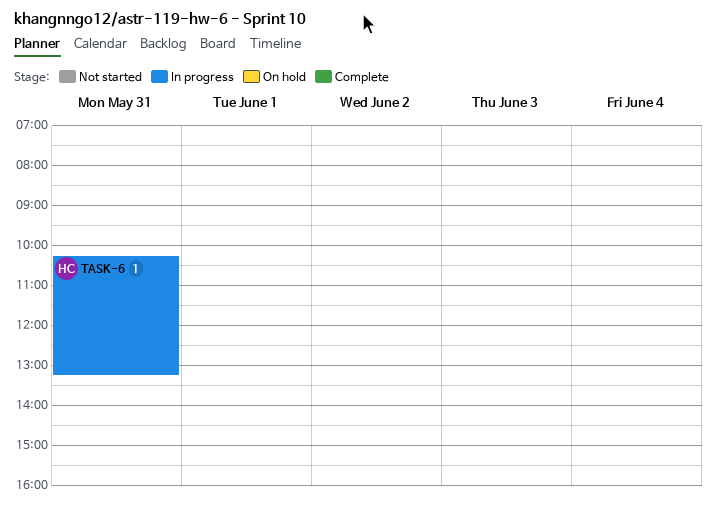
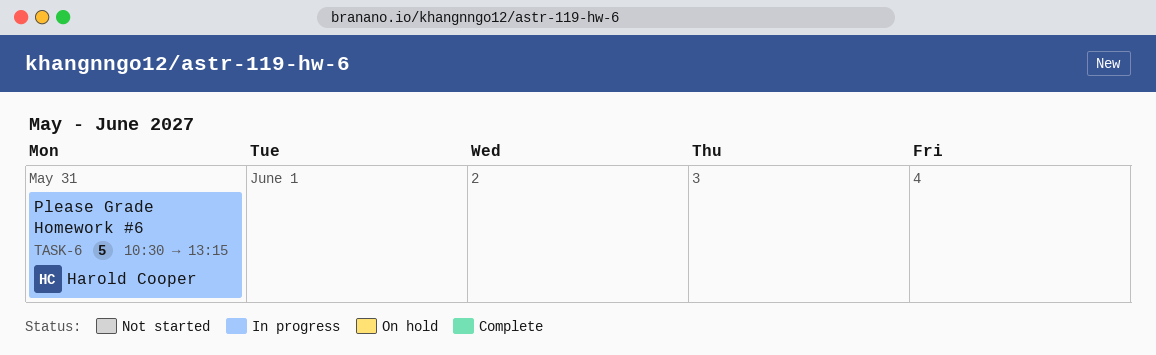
TASK-6, estimate: 1 -> 5
TASK-6, begins: 10:15 -> 10:30

